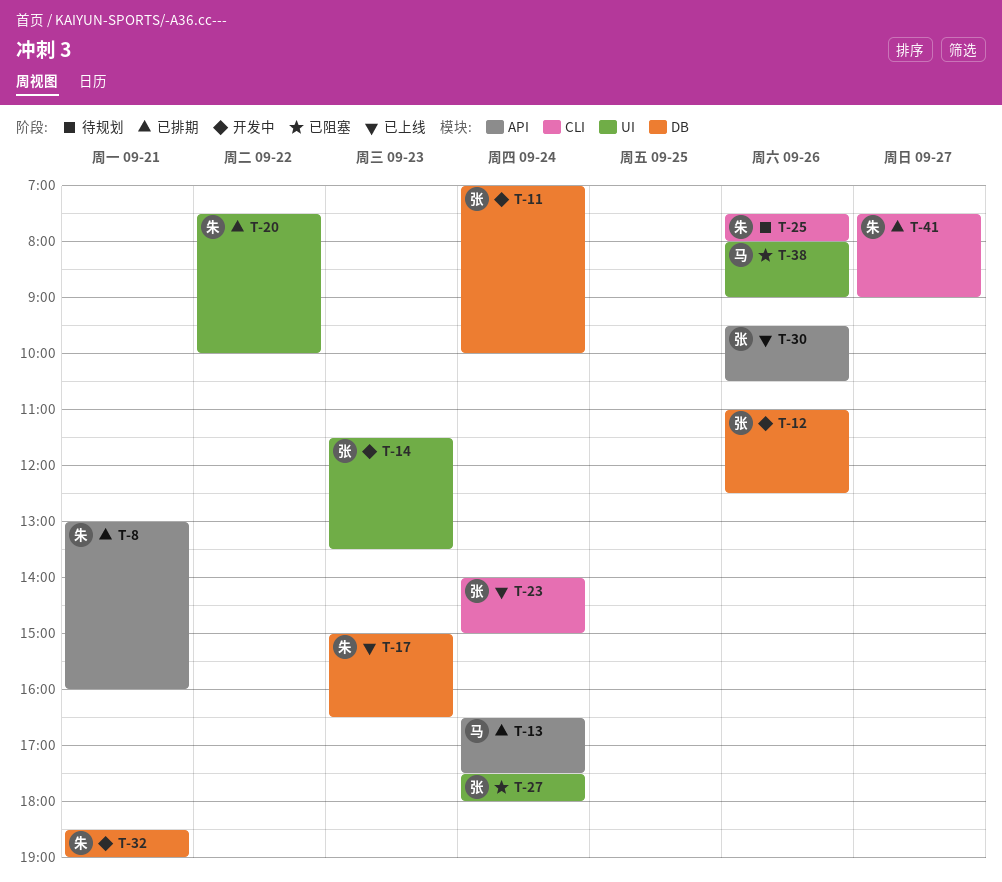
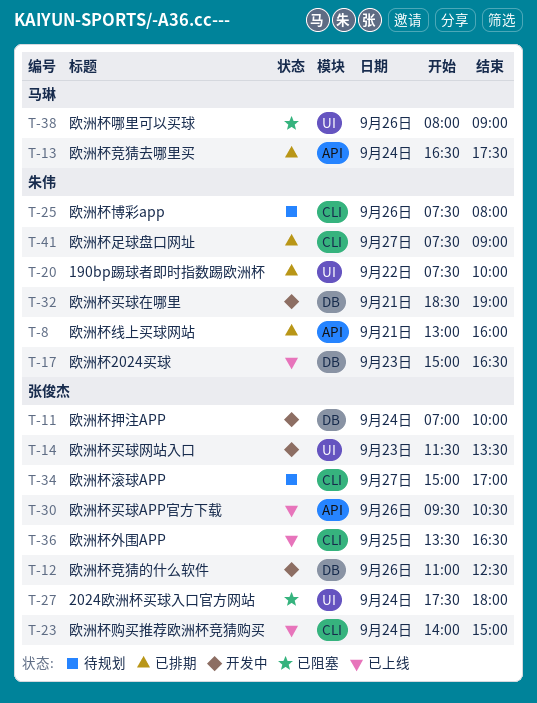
T-34: none -> present
T-36: none -> present

